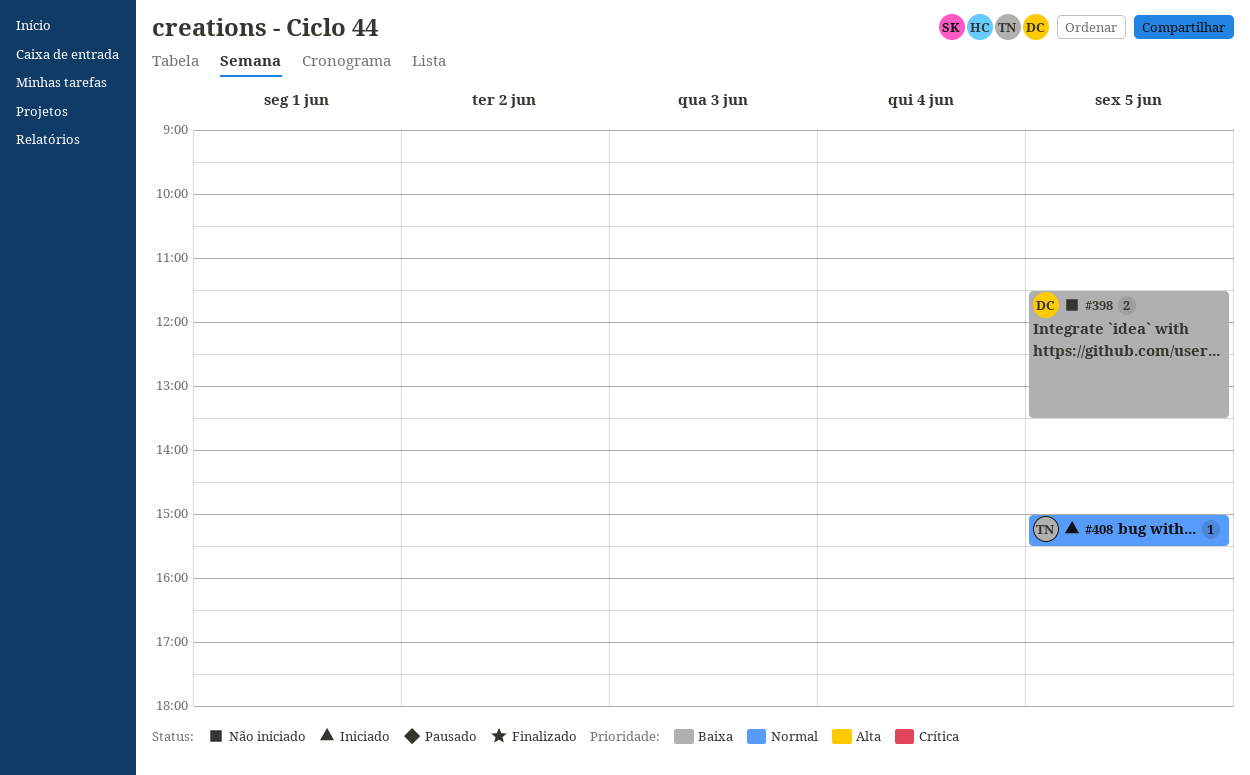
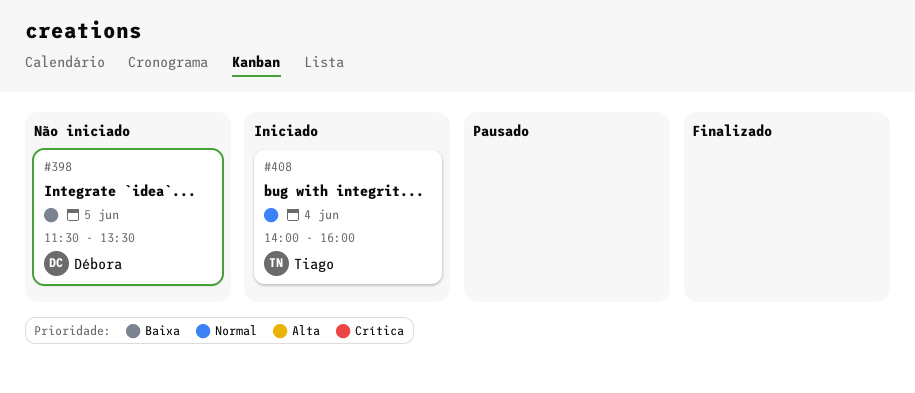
#408, day: Jun 5 -> Jun 4
#408, begins: 15:00 -> 14:00
#408, ends: 15:30 -> 16:00

